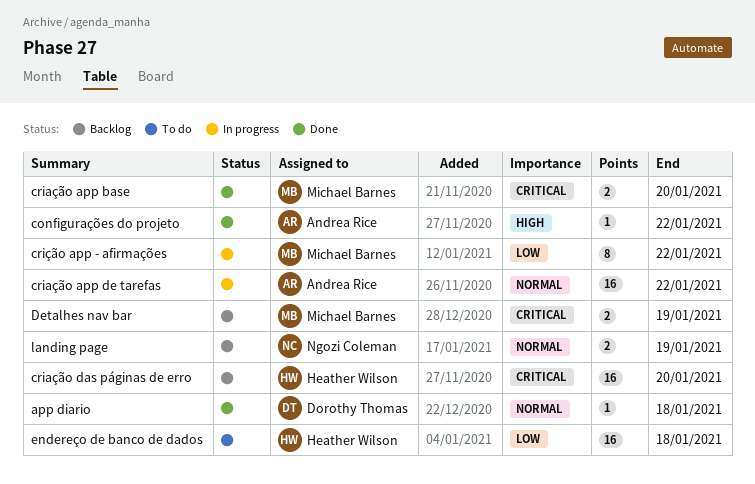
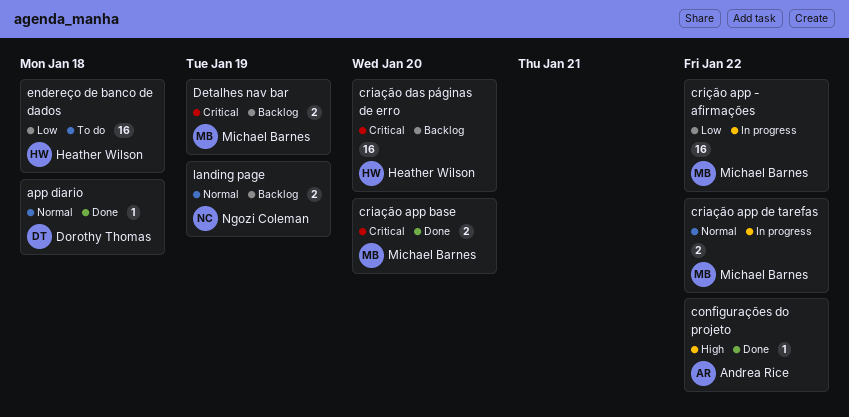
criação app de tarefas, owner: Andrea Rice -> Michael Barnes
criação app de tarefas, estimate: 16 -> 2
crição app - afirmações, estimate: 8 -> 16

